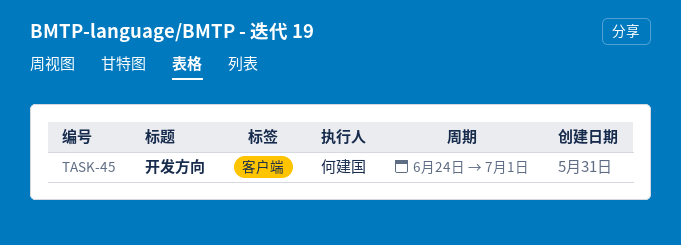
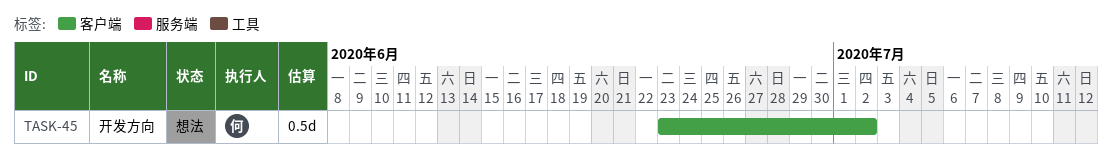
TASK-45, start: Jun 24 -> Jun 23
TASK-45, due: Jul 1 -> Jul 2

